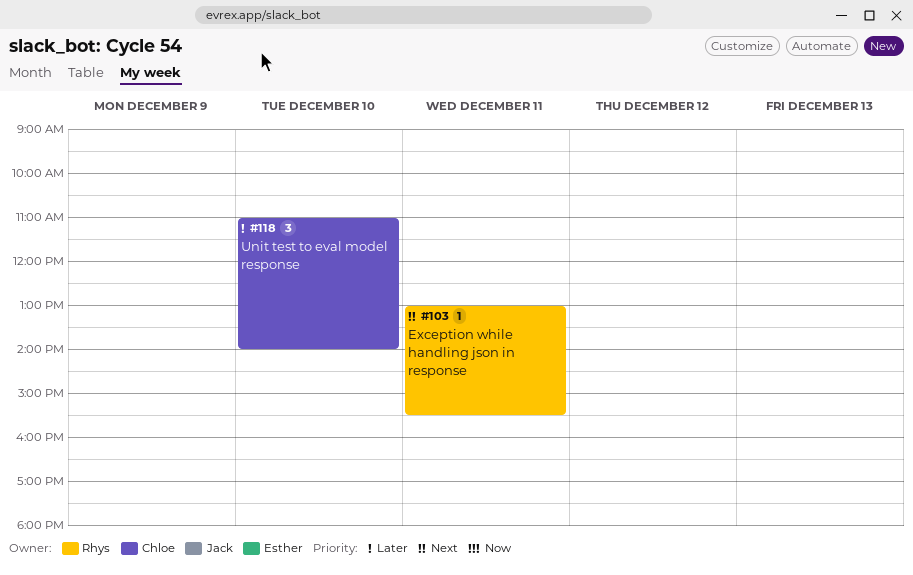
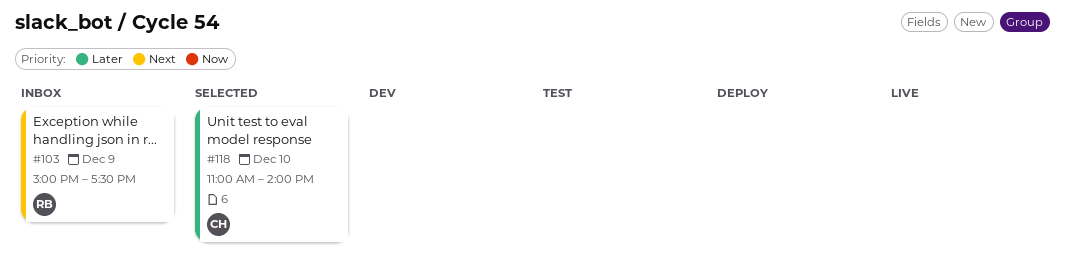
#103, day: Dec 11 -> Dec 9
#103, begins: 13:00 -> 15:00
#103, ends: 15:30 -> 17:30

